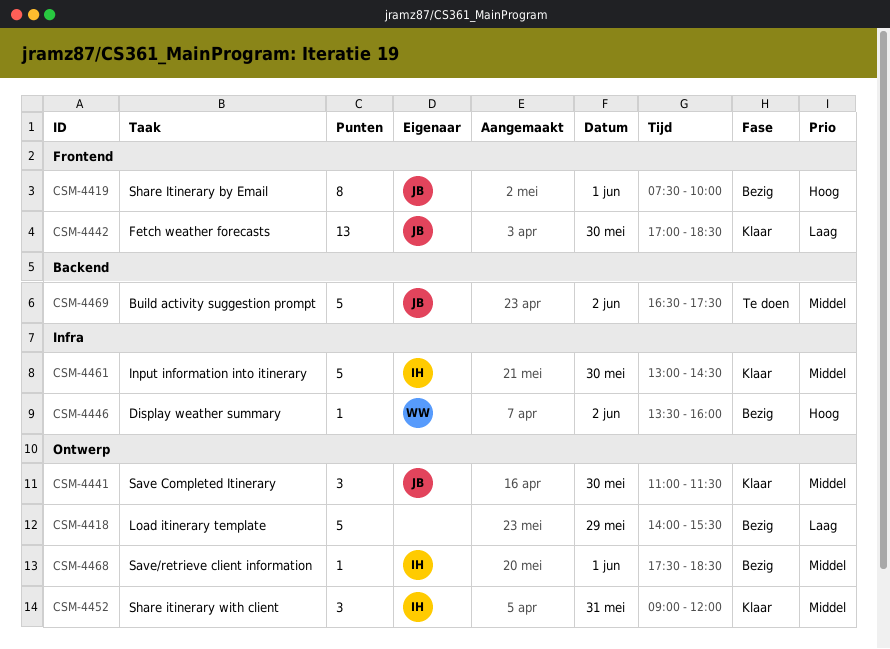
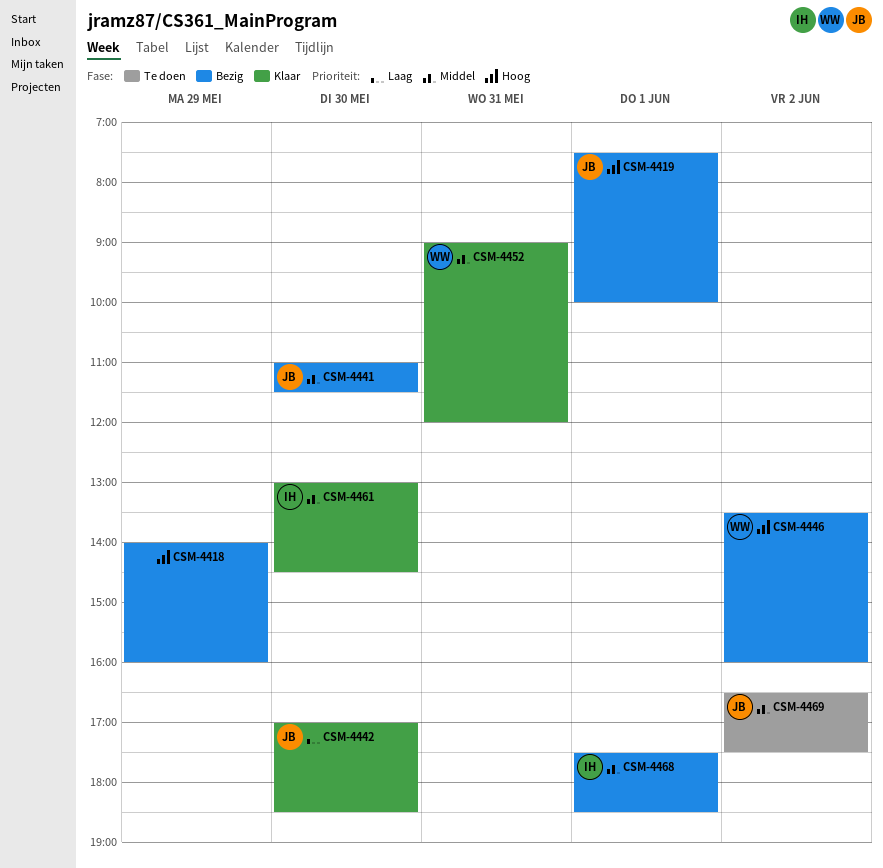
CSM-4418, priority: Laag -> Hoog
CSM-4418, ends: 15:30 -> 16:00
CSM-4441, status: Klaar -> Bezig
CSM-4452, owner: IH -> WW

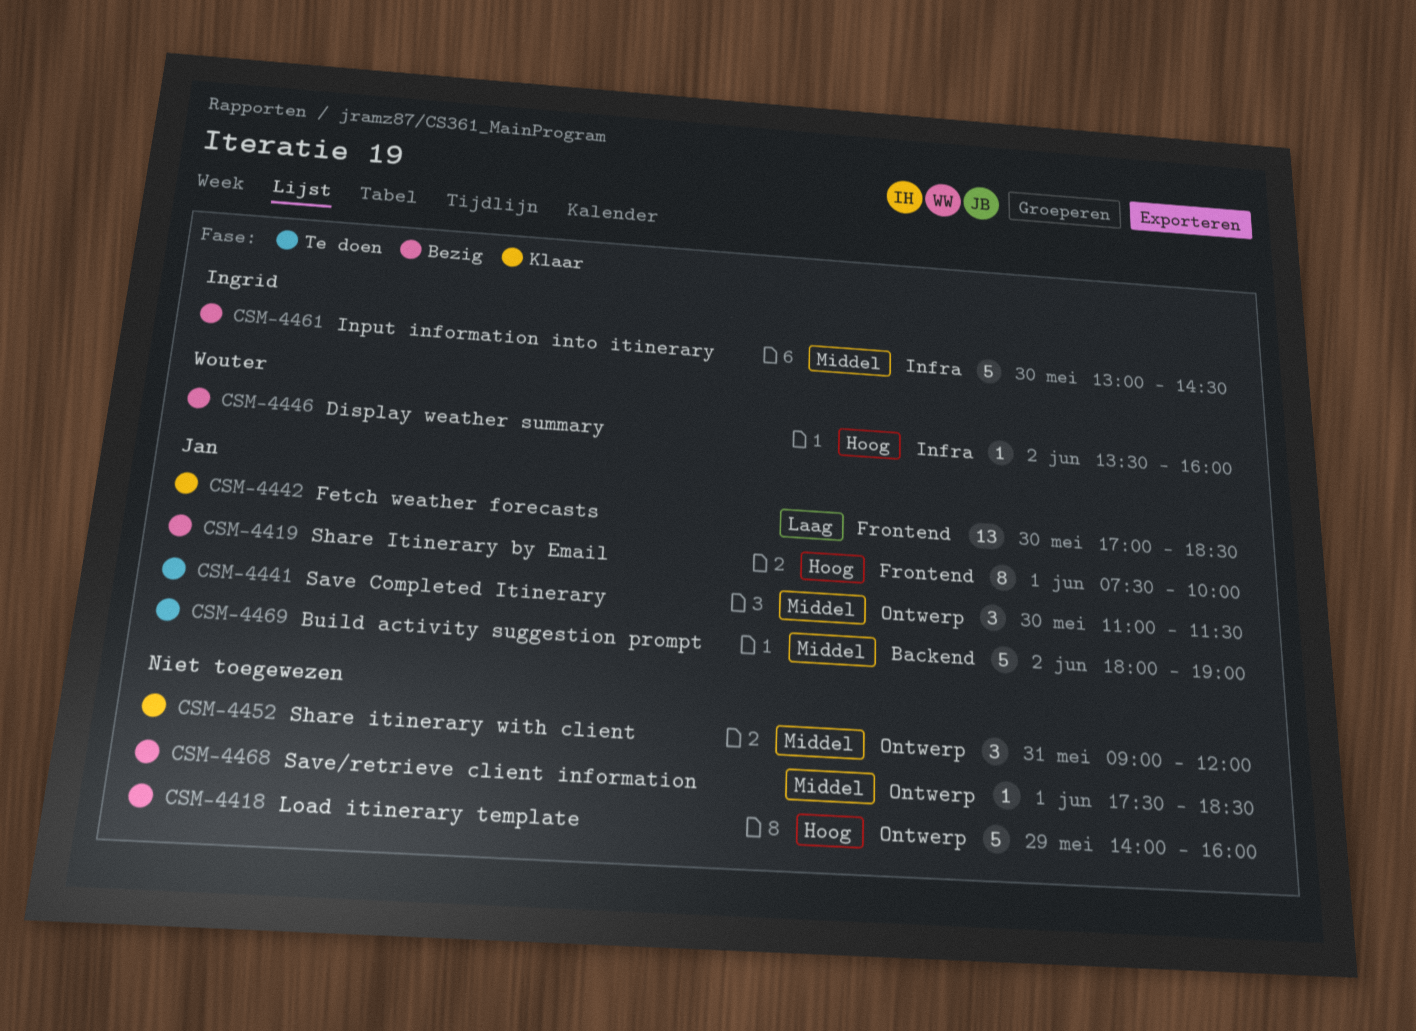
CSM-4441, status: Bezig -> Te doen
CSM-4452, owner: Wouter -> none
CSM-4461, status: Klaar -> Bezig
CSM-4468, owner: Ingrid -> none
CSM-4469, begins: 16:30 -> 18:00
CSM-4469, ends: 17:30 -> 19:00

